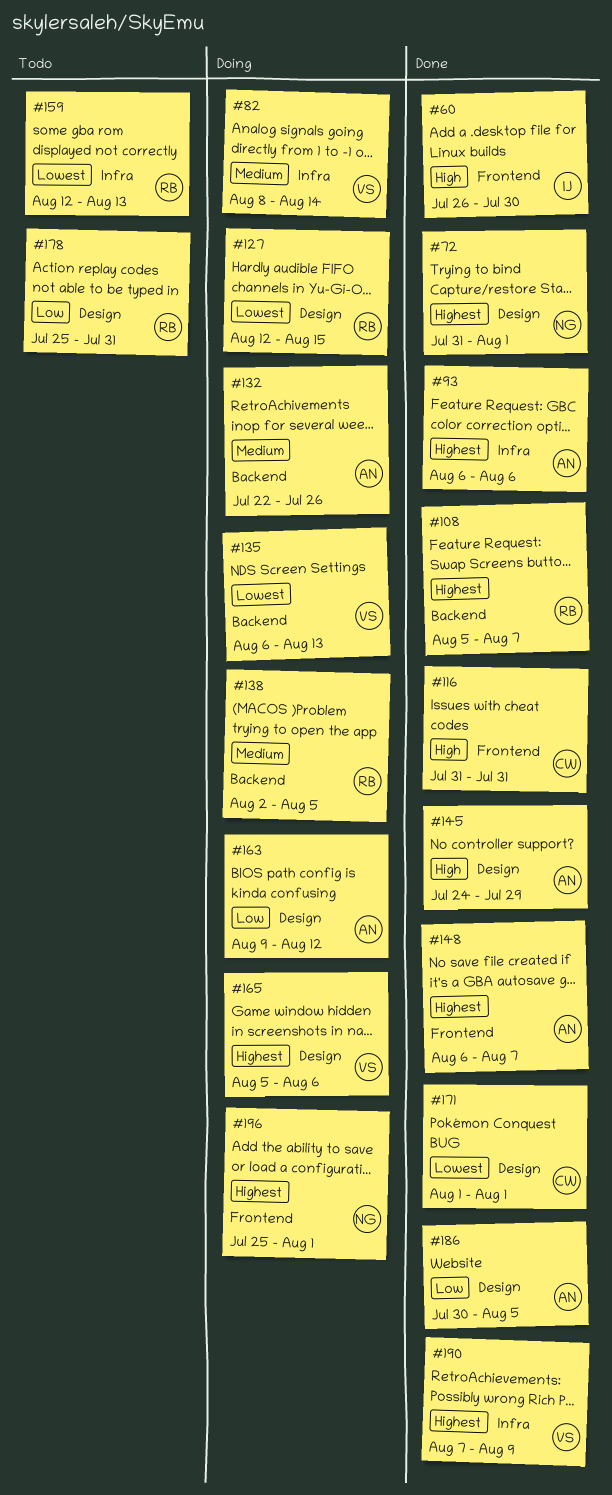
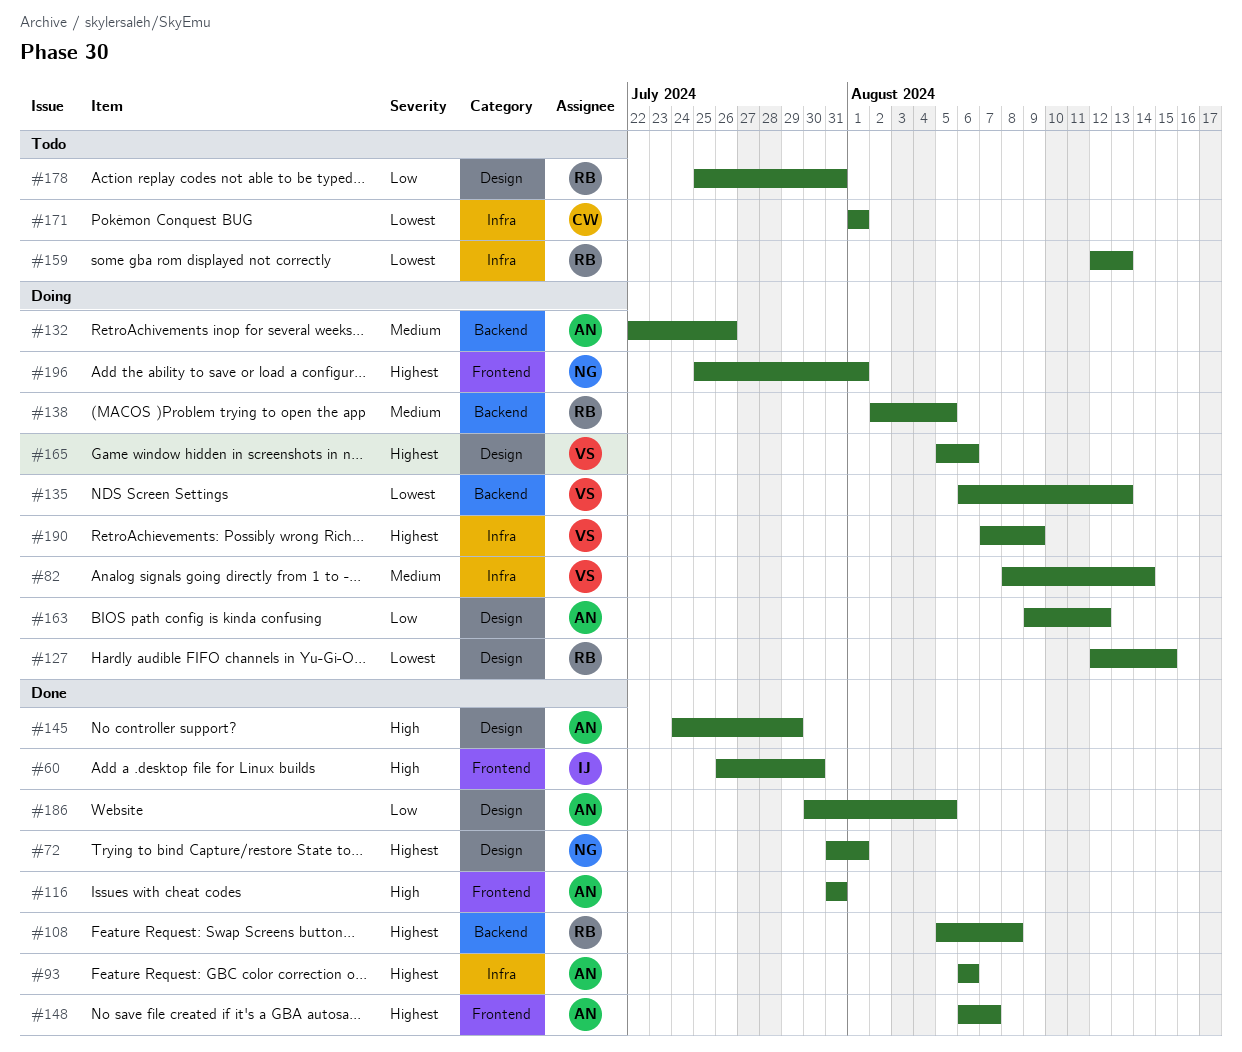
#108, due: Aug 7 -> Aug 8
#116, owner: CW -> AN
#171, status: Done -> Todo
#171, label: Design -> Infra
#190, status: Done -> Doing

